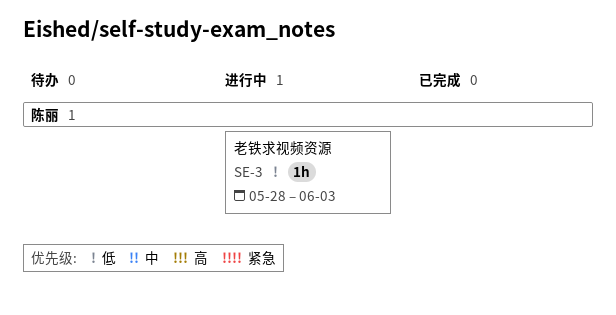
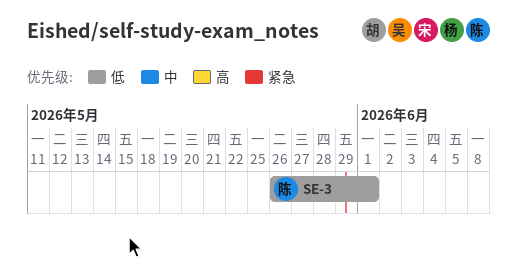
SE-3, start: May 28 -> May 26
SE-3, due: Jun 3 -> Jun 1

